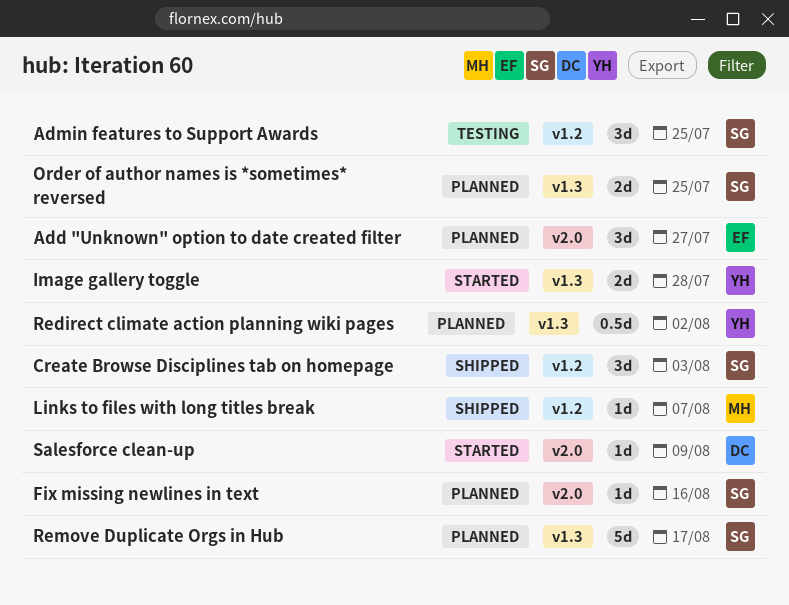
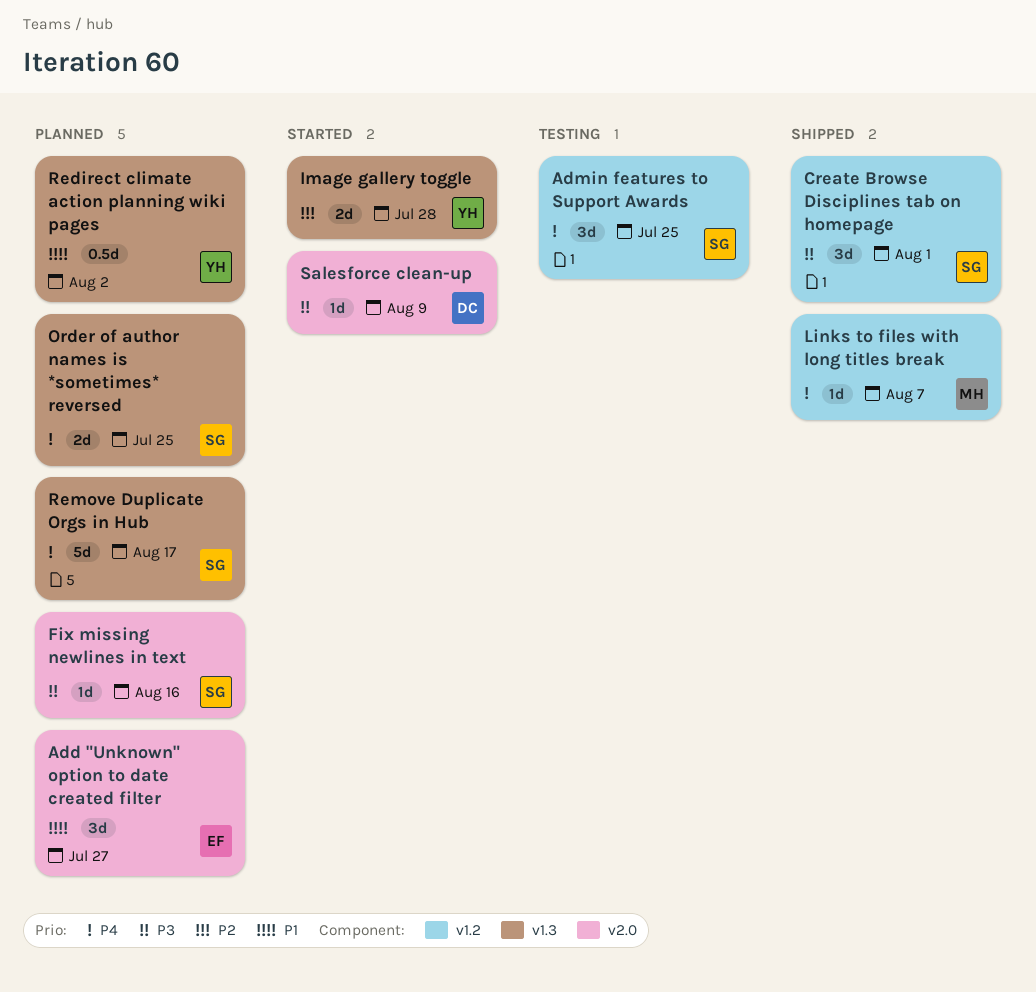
Create Browse Disciplines tab on homepage, due: Aug 3 -> Aug 1

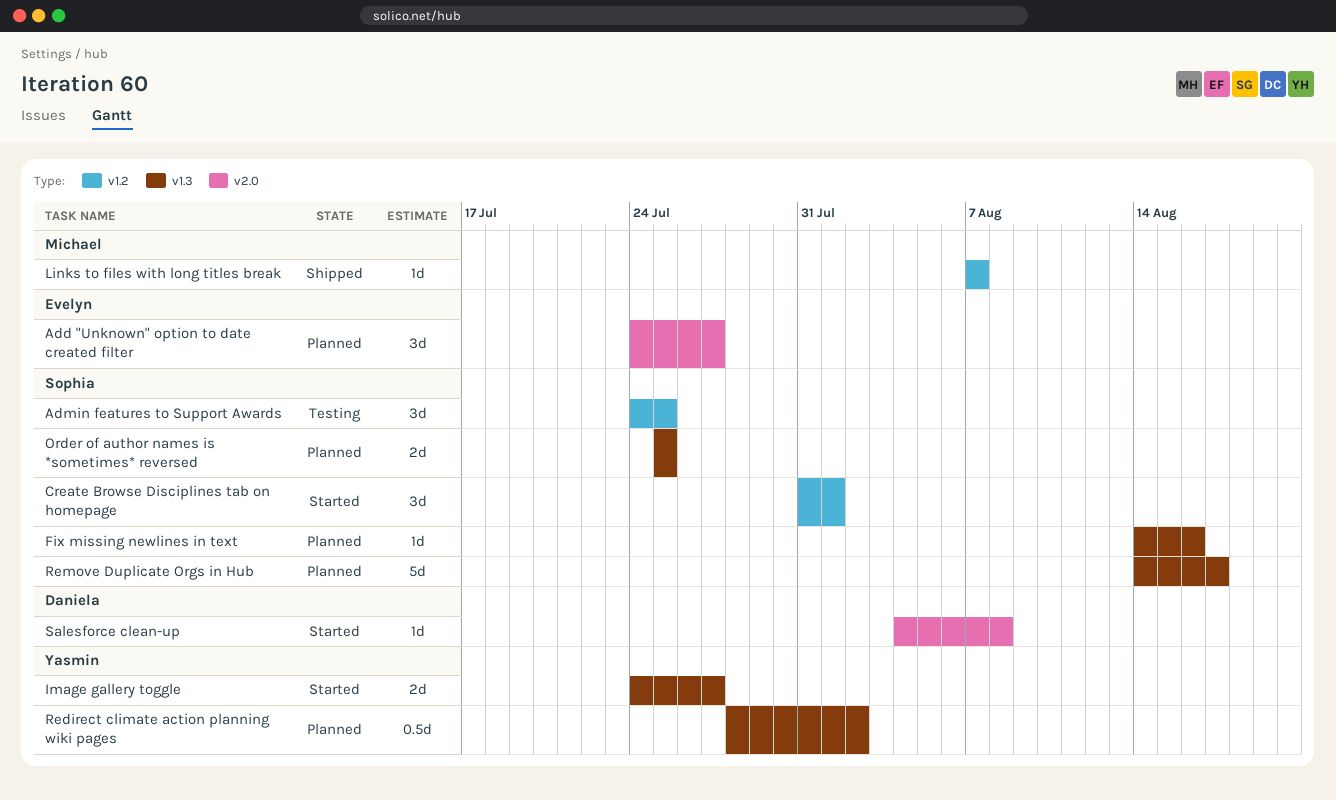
Create Browse Disciplines tab on homepage, status: Shipped -> Started
Fix missing newlines in text, label: v2.0 -> v1.3
Image gallery toggle, due: Jul 28 -> Jul 27
Salesforce clean-up, due: Aug 9 -> Aug 8

